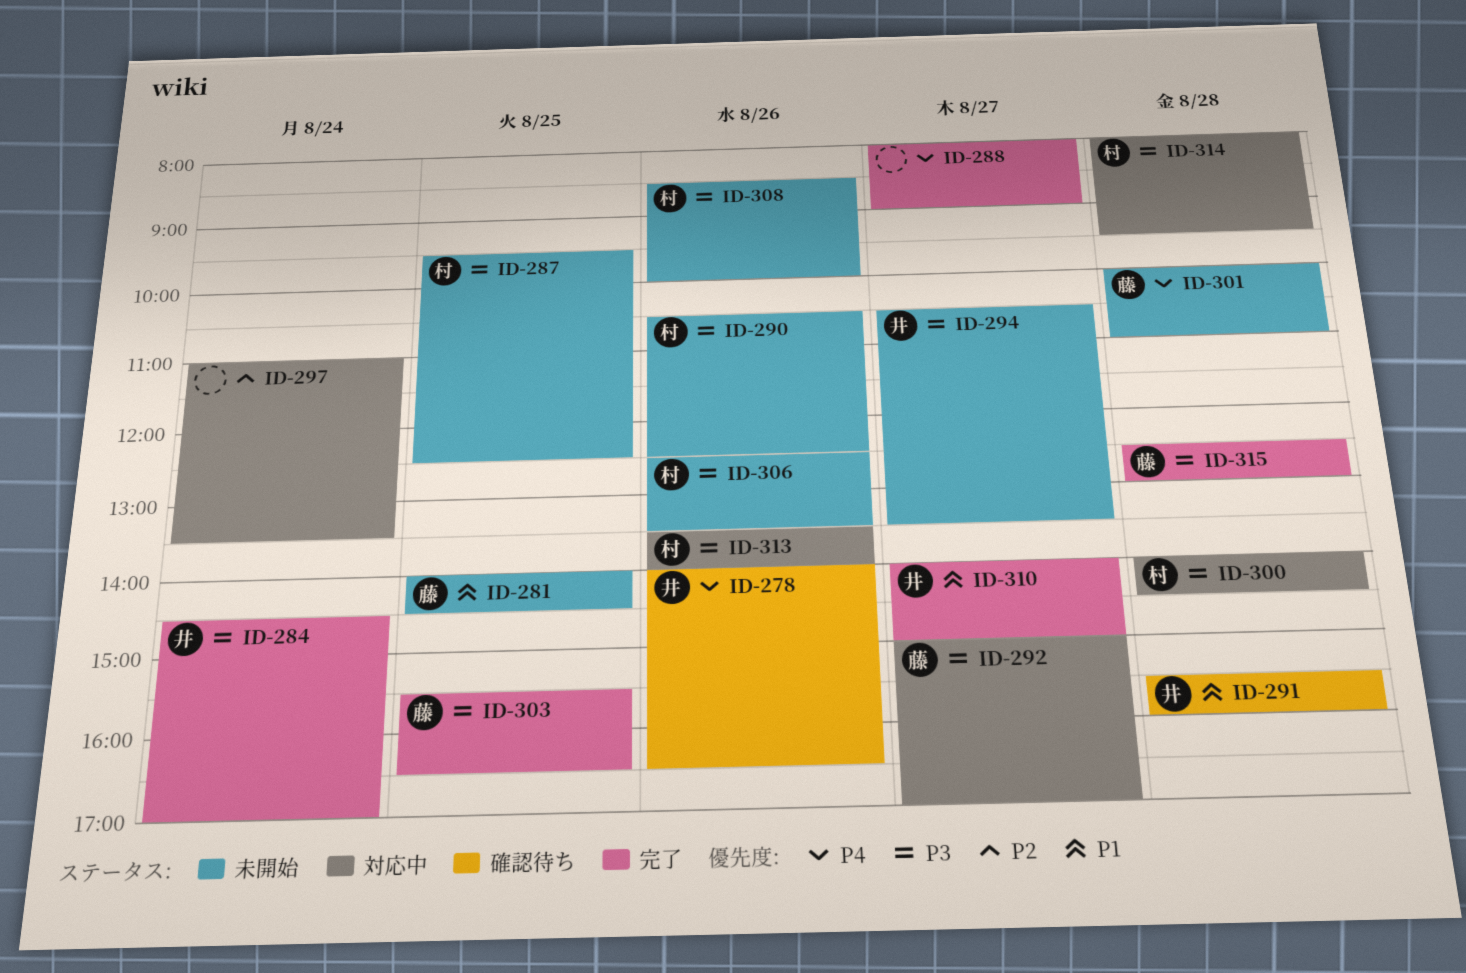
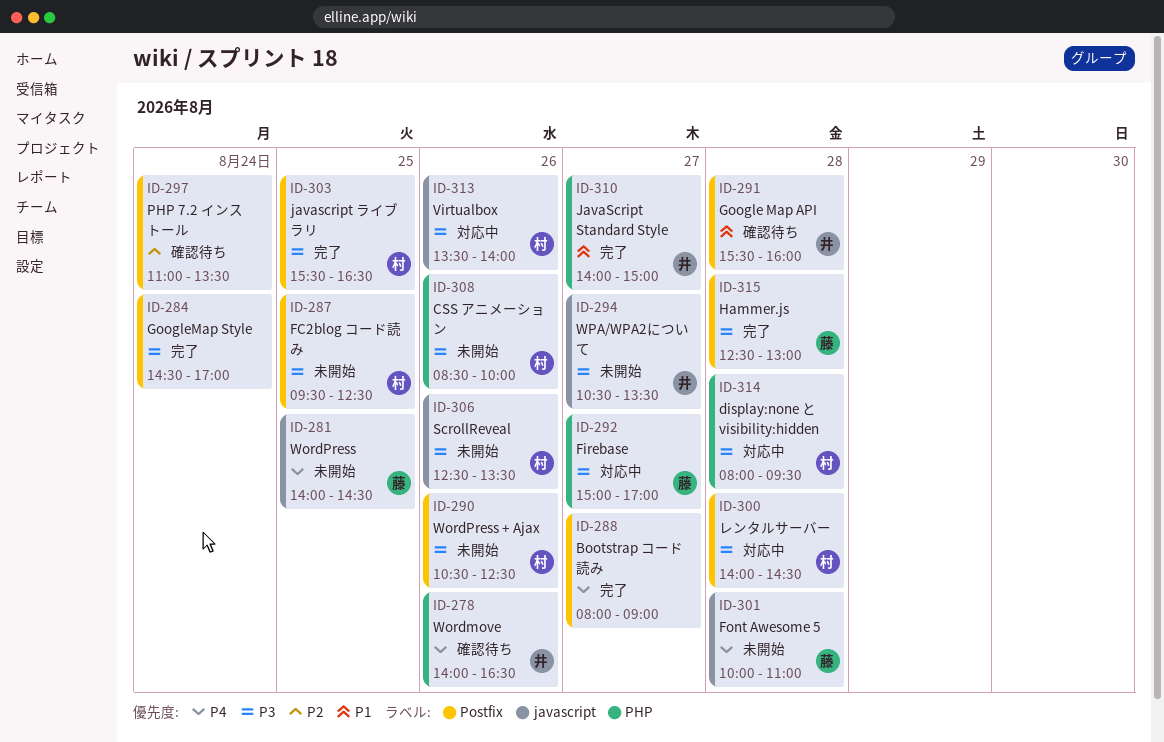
ID-281, priority: P1 -> P4
ID-284, owner: 井 -> none
ID-297, status: 対応中 -> 確認待ち
ID-303, owner: 藤 -> 村

